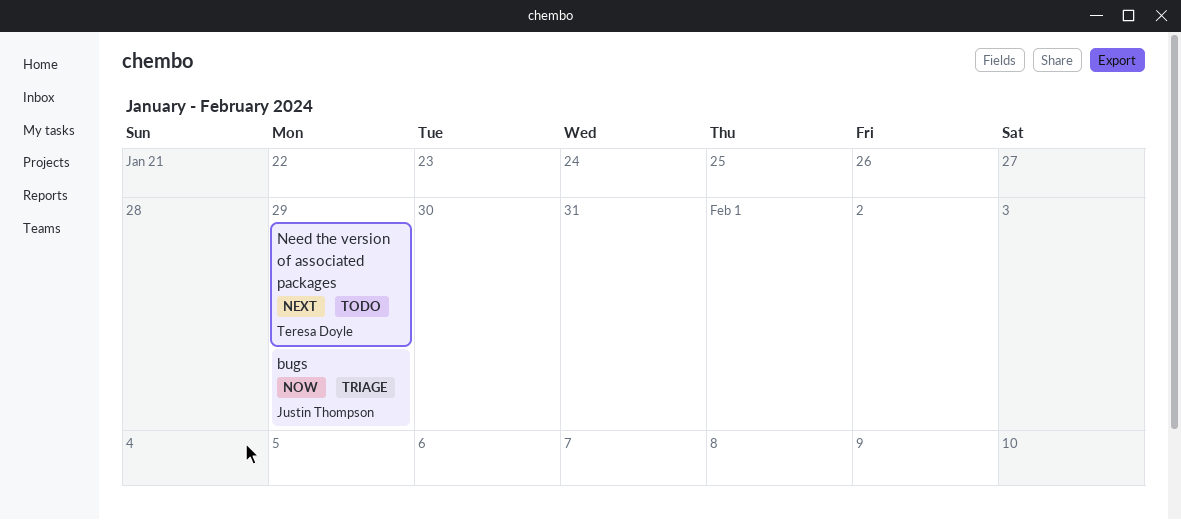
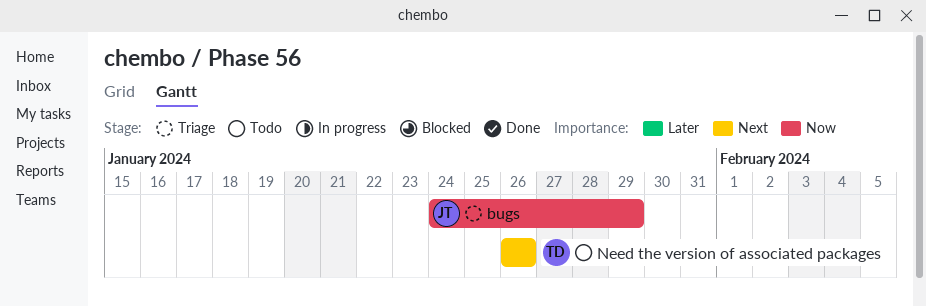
Need the version of associated packages, due: Jan 29 -> Jan 26

